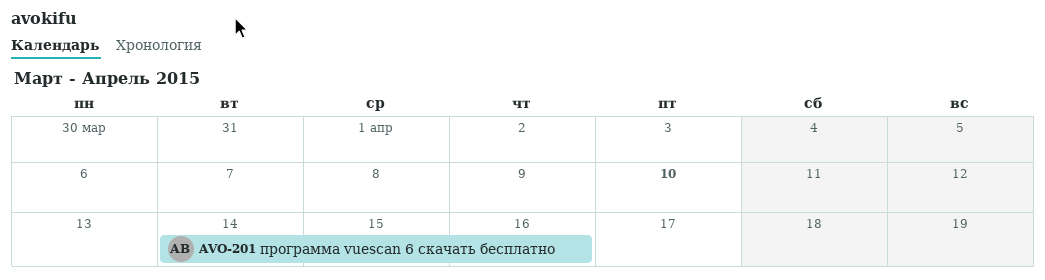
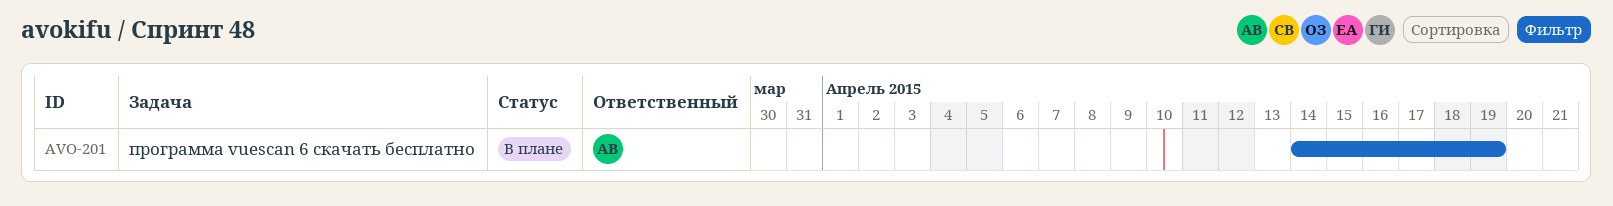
AVO-201, due: Apr 16 -> Apr 19

